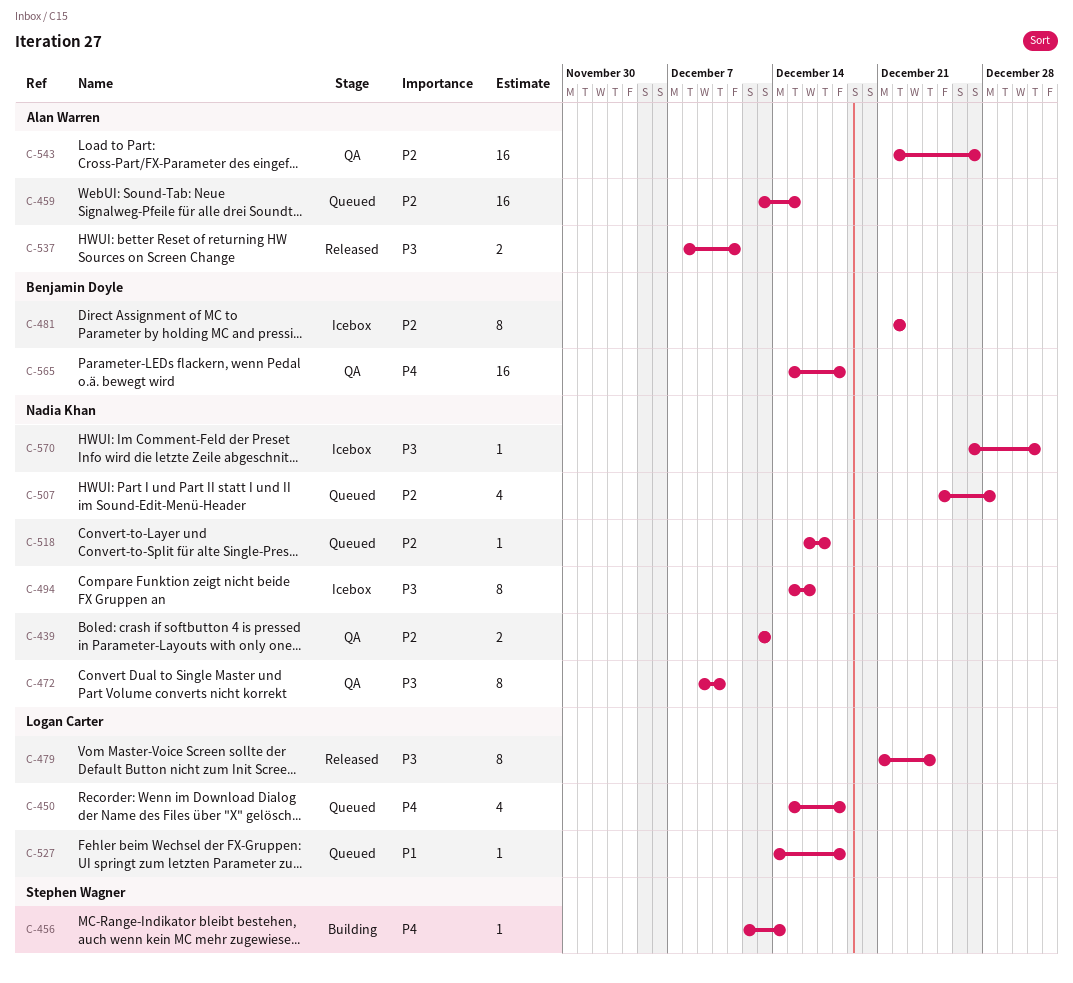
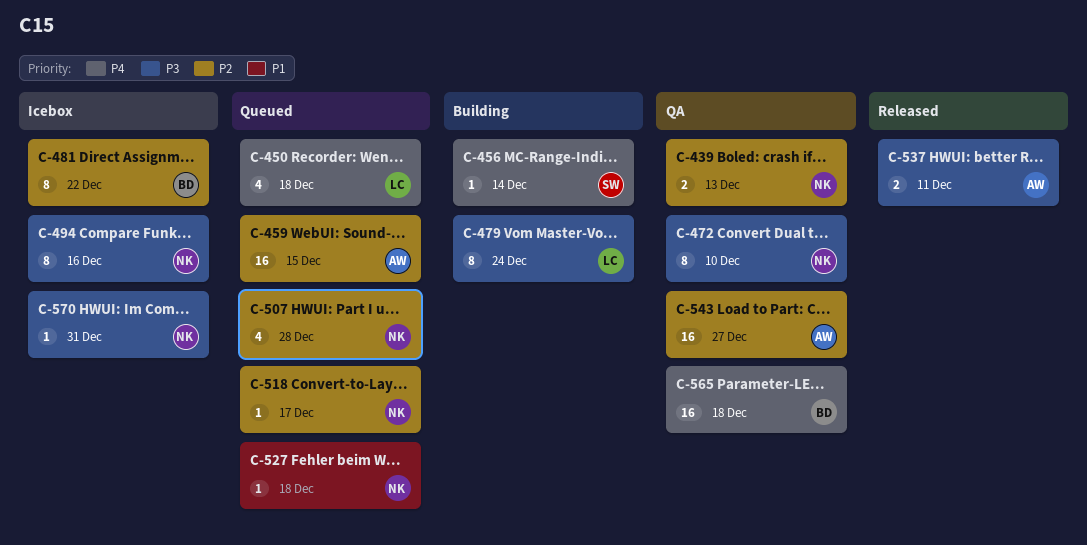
C-479, status: Released -> Building
C-527, owner: Logan Carter -> Nadia Khan

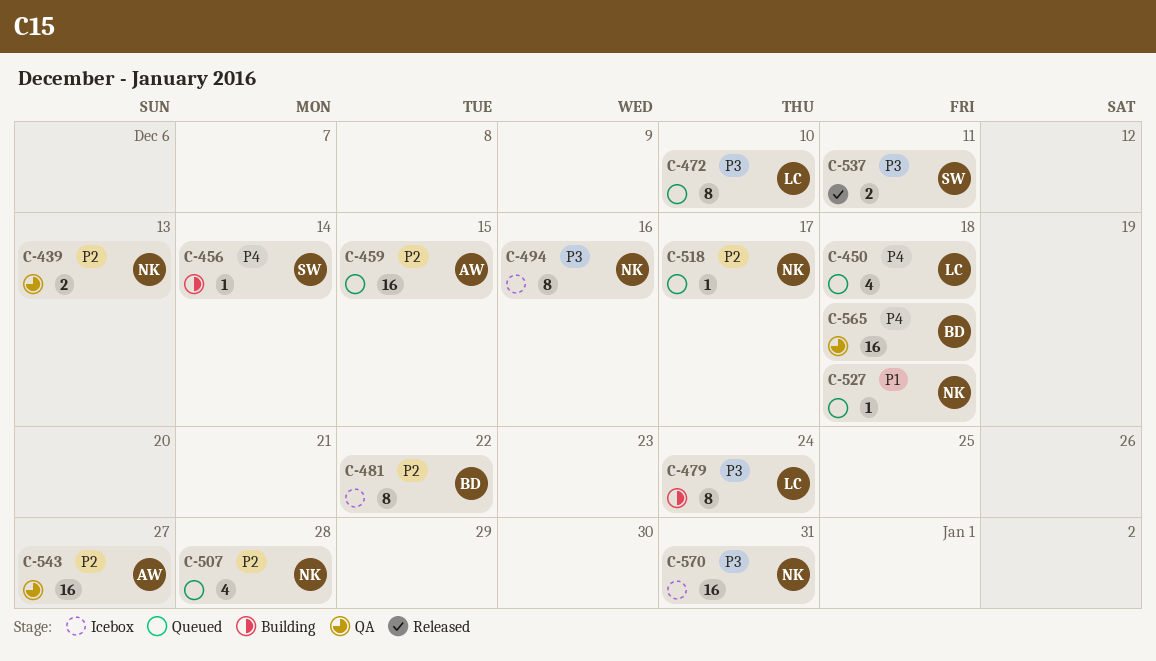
C-472, status: QA -> Queued
C-472, owner: NK -> LC
C-537, owner: AW -> SW
C-570, estimate: 1 -> 16

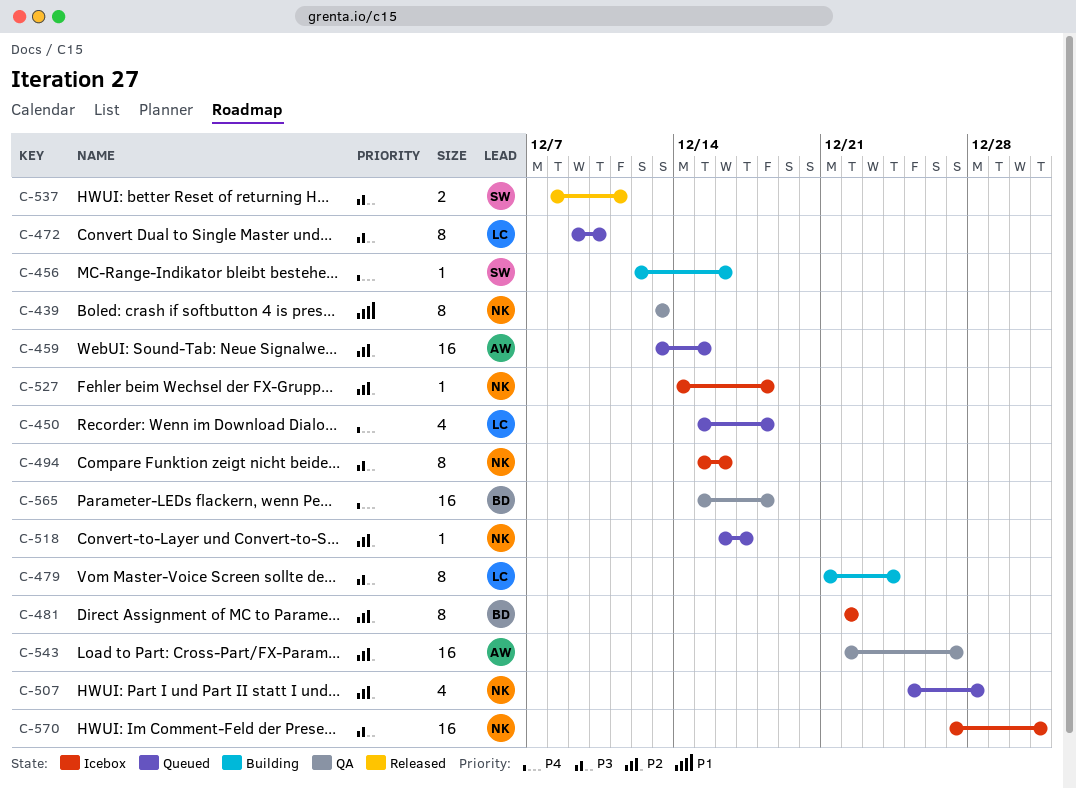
C-439, priority: P2 -> P1
C-439, estimate: 2 -> 8
C-456, due: Dec 14 -> Dec 16
C-527, status: Queued -> Icebox
C-527, priority: P1 -> P2

